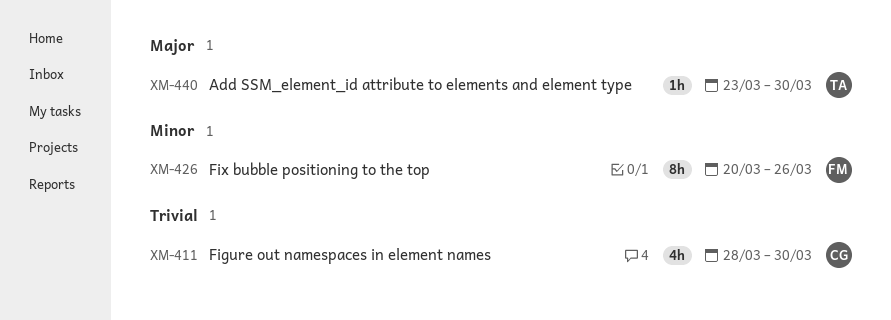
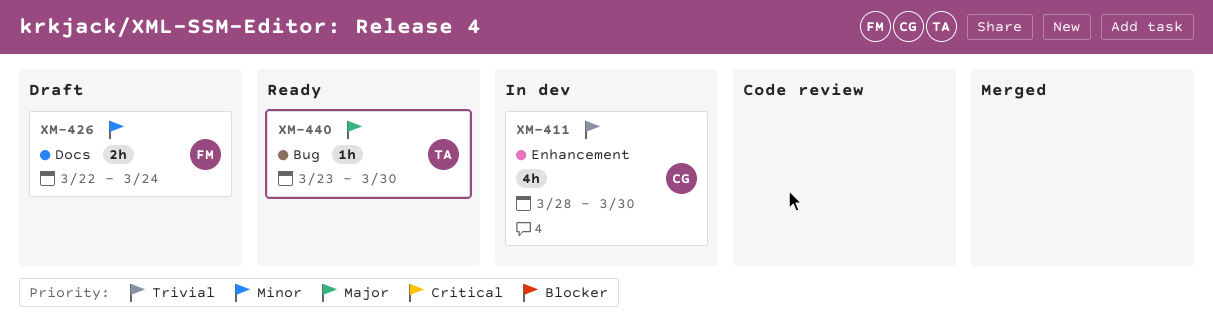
XM-426, estimate: 8h -> 2h
XM-426, start: Mar 20 -> Mar 22
XM-426, due: Mar 26 -> Mar 24

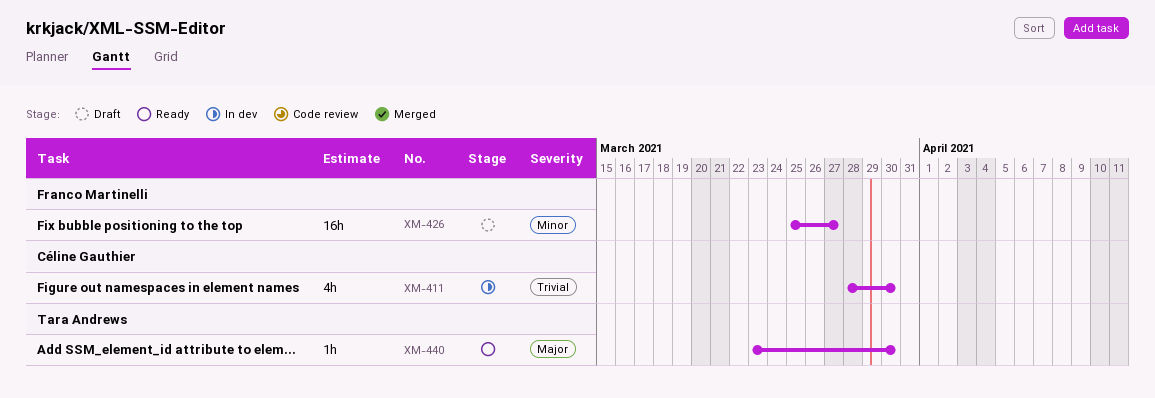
XM-426, estimate: 2h -> 16h
XM-426, start: Mar 22 -> Mar 25
XM-426, due: Mar 24 -> Mar 27

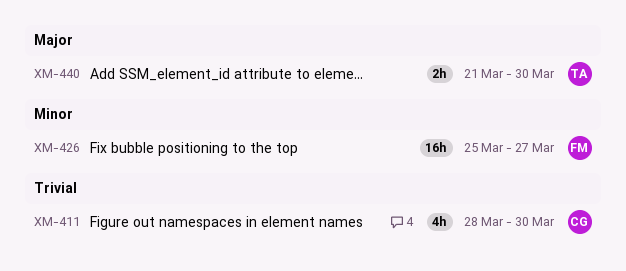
XM-440, estimate: 1h -> 2h
XM-440, start: Mar 23 -> Mar 21

